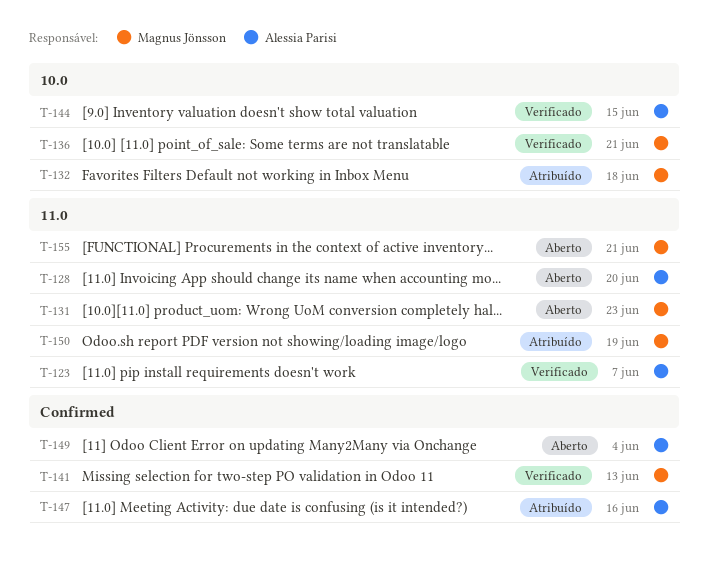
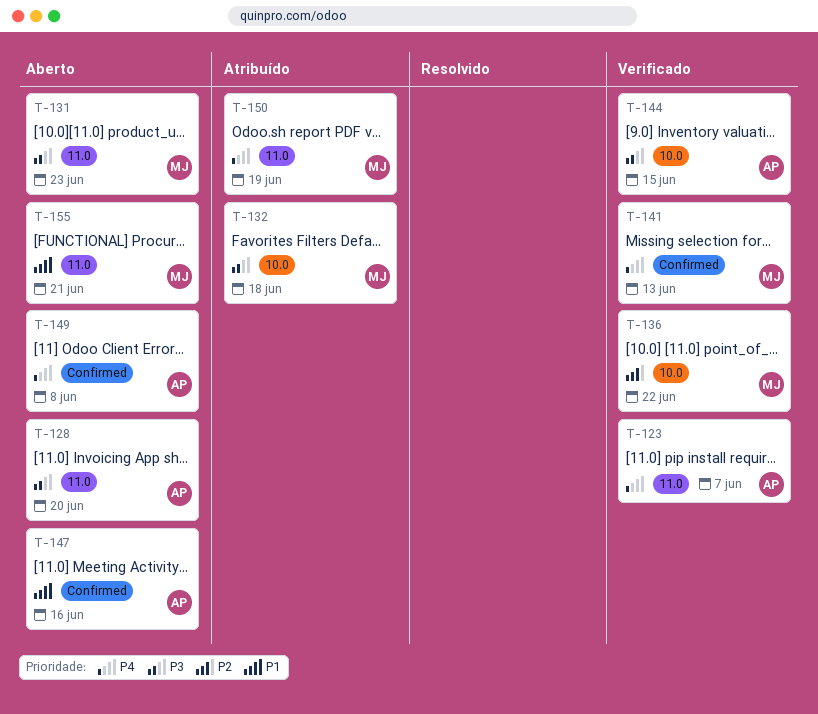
T-136, due: Jun 21 -> Jun 22
T-147, status: Atribuído -> Aberto
T-149, due: Jun 4 -> Jun 8

